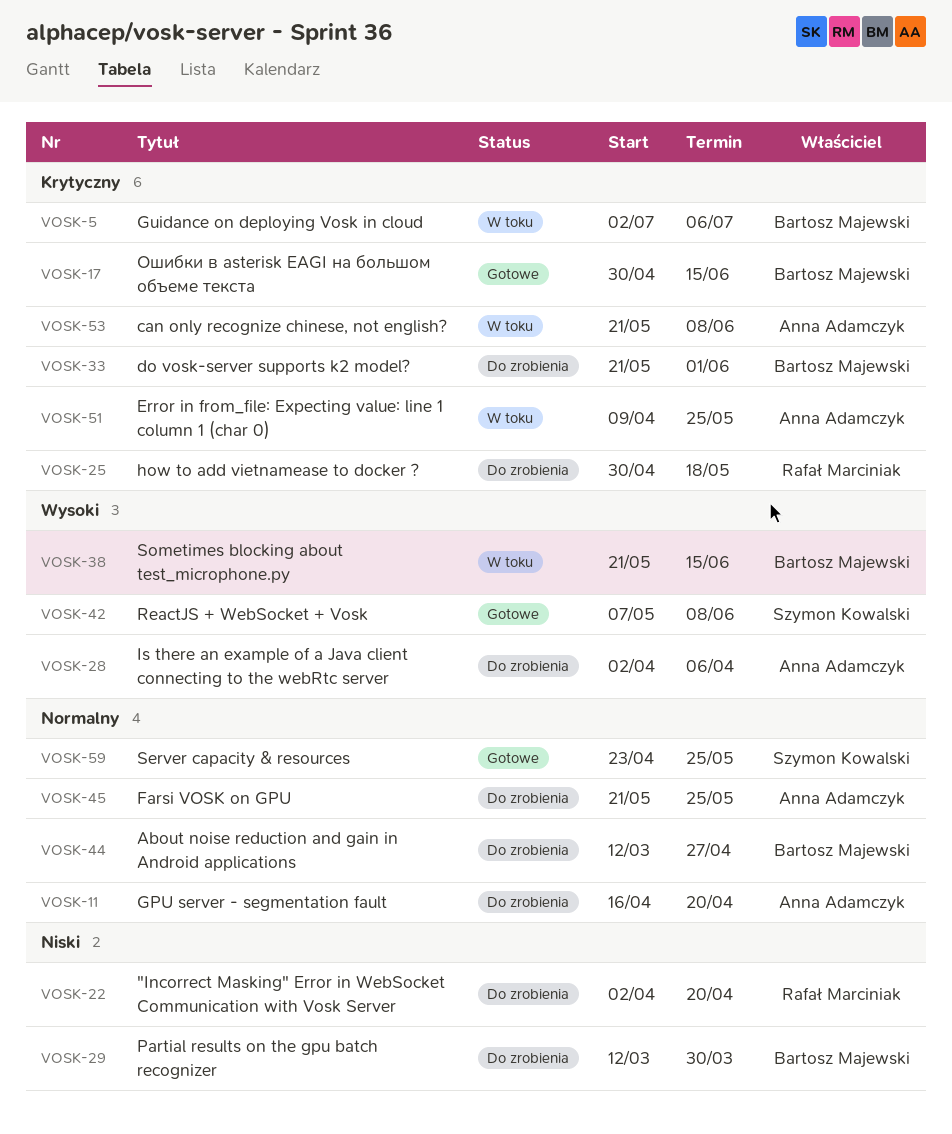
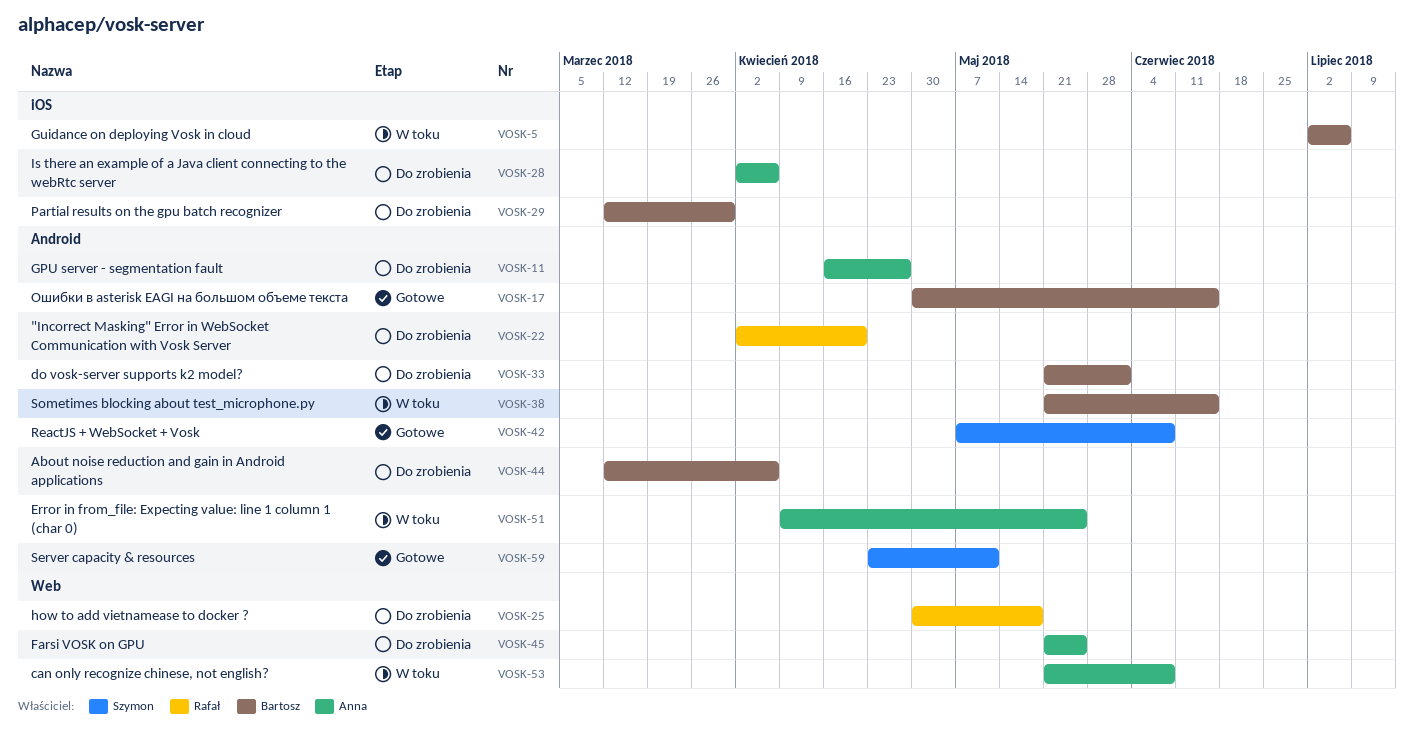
VOSK-11, due: Apr 20 -> Apr 27
VOSK-44, due: Apr 27 -> Apr 6
VOSK-59, due: May 25 -> May 11

